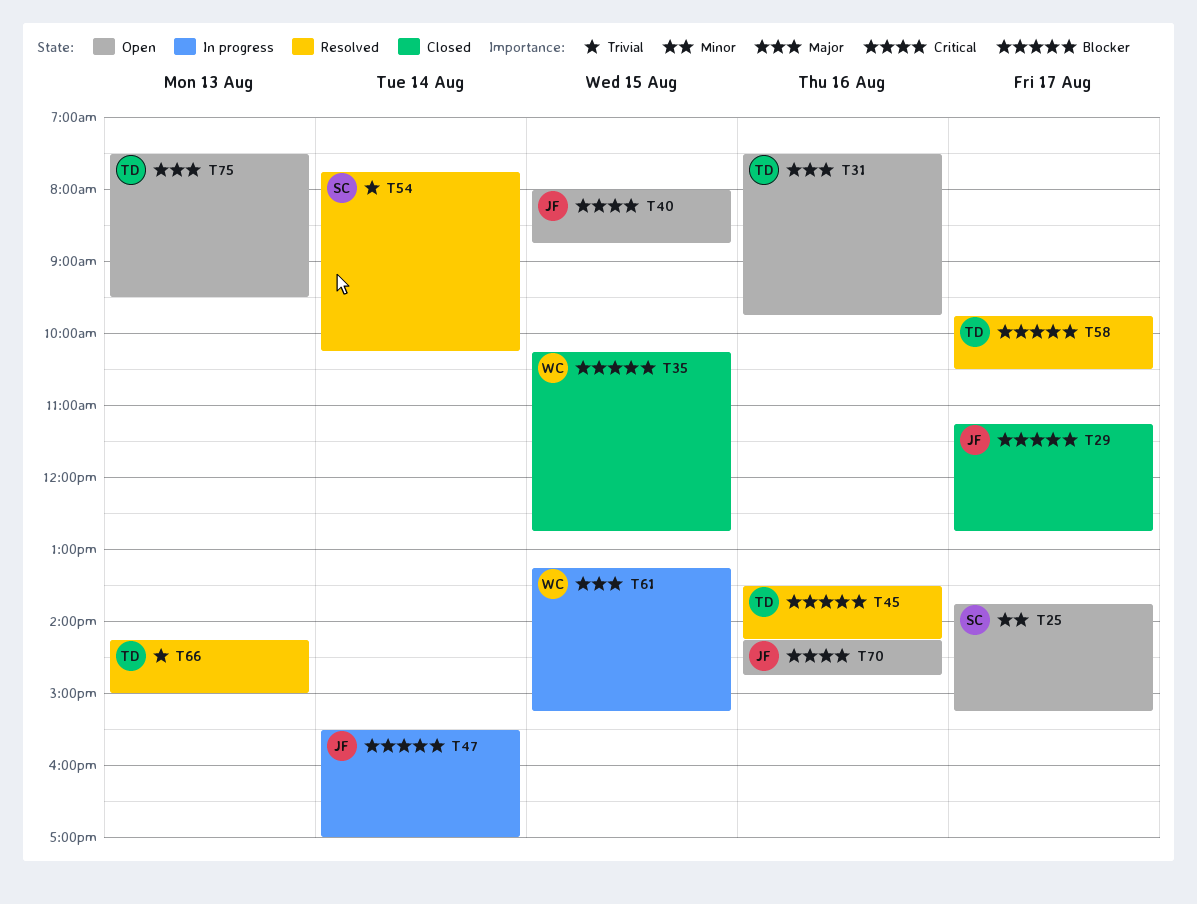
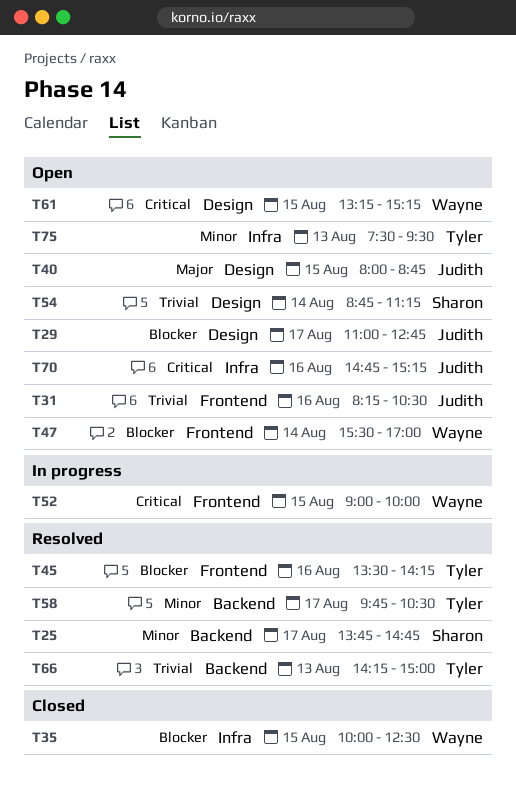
T25, status: Open -> Resolved
T25, ends: 15:15 -> 14:45
T29, status: Closed -> Open
T29, begins: 11:15 -> 11:00
T31, owner: Tyler -> Judith
T31, priority: Major -> Trivial
T31, begins: 07:30 -> 08:15
T31, ends: 09:45 -> 10:30
T35, begins: 10:15 -> 10:00
T35, ends: 12:45 -> 12:30
T40, priority: Critical -> Major
T47, status: In progress -> Open
T47, owner: Judith -> Wayne
T52: none -> present
T54, status: Resolved -> Open
T54, begins: 07:45 -> 08:45
T54, ends: 10:15 -> 11:15
T58, priority: Blocker -> Minor
T61, status: In progress -> Open
T61, priority: Major -> Critical
T70, begins: 14:15 -> 14:45
T70, ends: 14:45 -> 15:15
T75, priority: Major -> Minor

